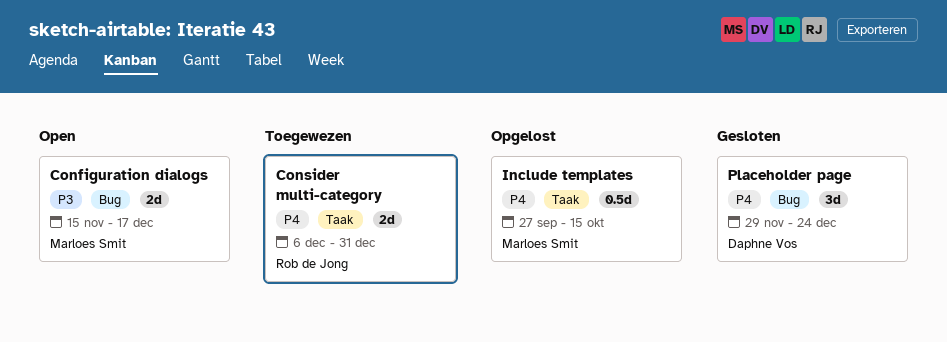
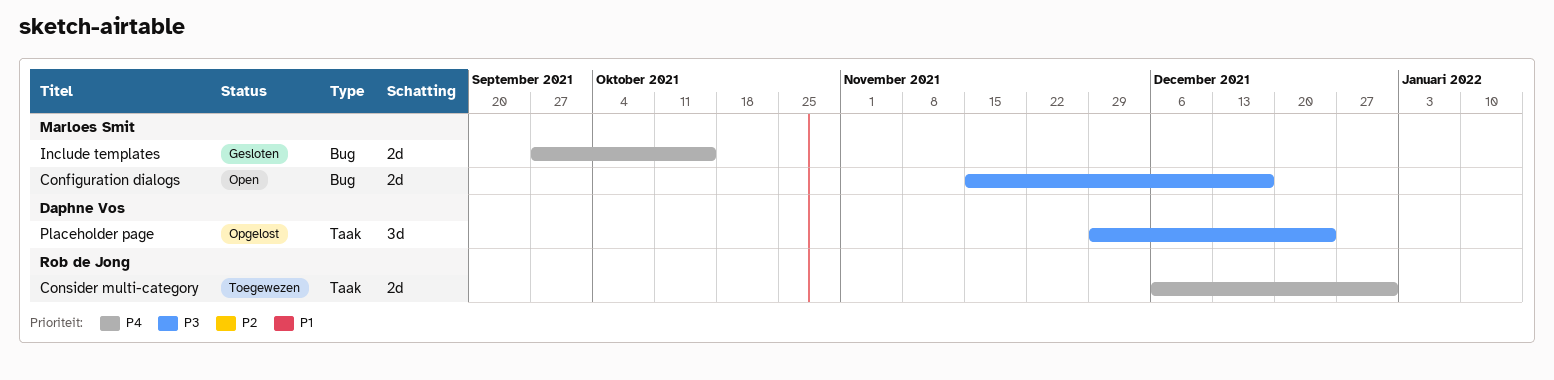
Include templates, status: Opgelost -> Gesloten
Include templates, label: Taak -> Bug
Include templates, estimate: 0.5d -> 2d
Placeholder page, status: Gesloten -> Opgelost
Placeholder page, priority: P4 -> P3
Placeholder page, label: Bug -> Taak

